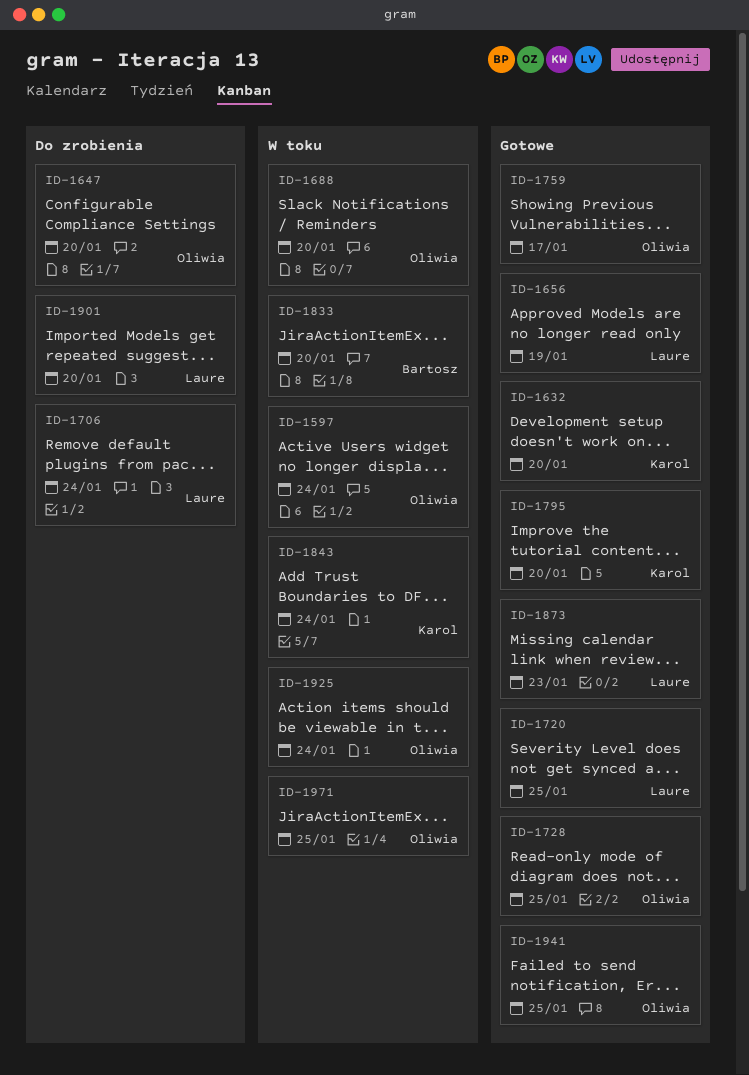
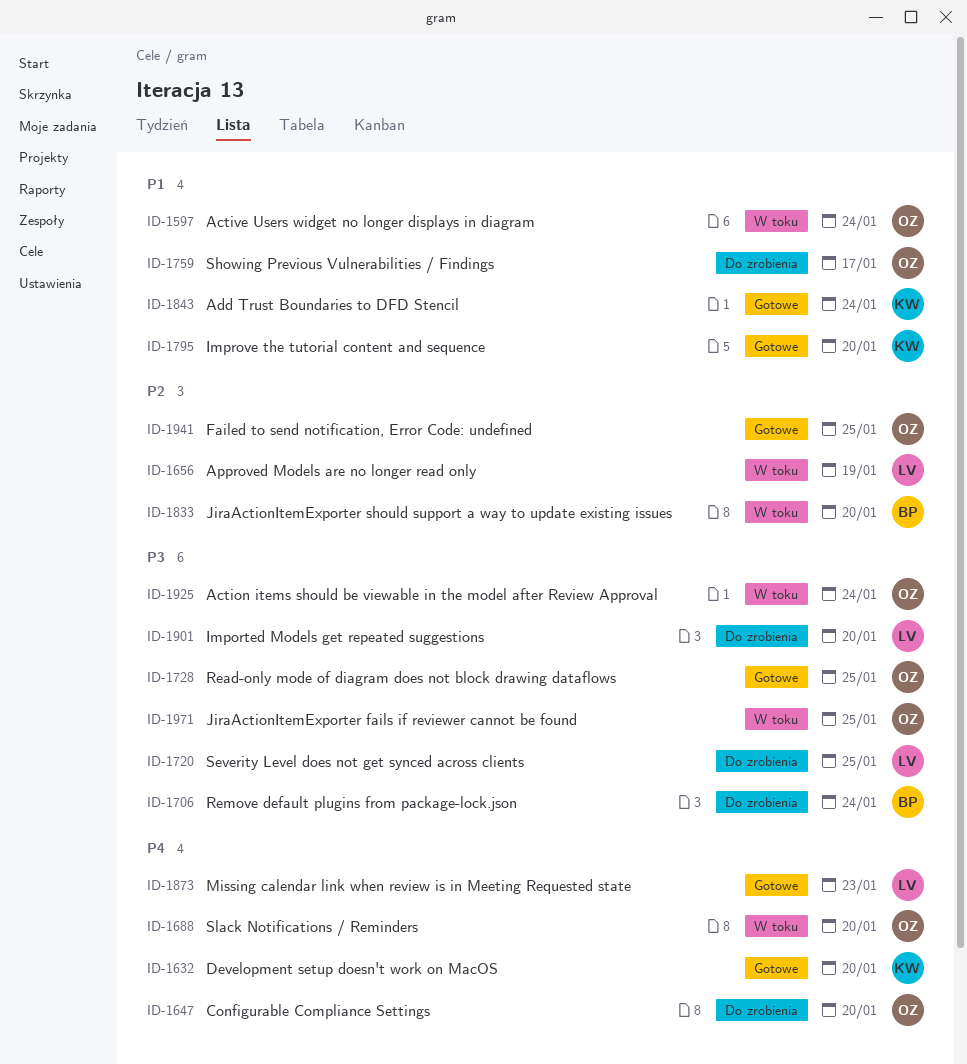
ID-1656, status: Gotowe -> W toku
ID-1706, owner: Laure -> Bartosz
ID-1720, status: Gotowe -> Do zrobienia
ID-1759, status: Gotowe -> Do zrobienia
ID-1843, status: W toku -> Gotowe

